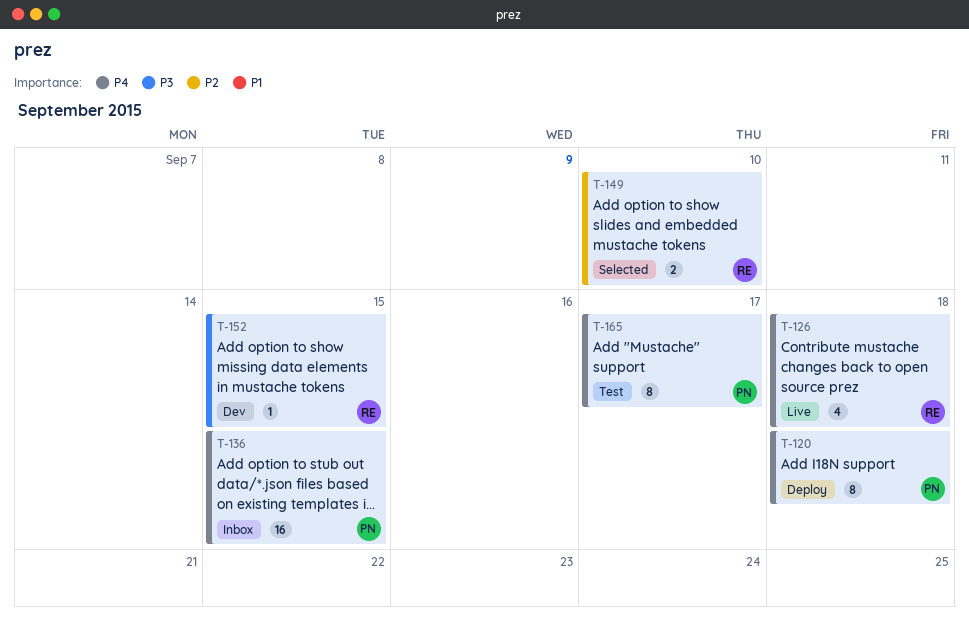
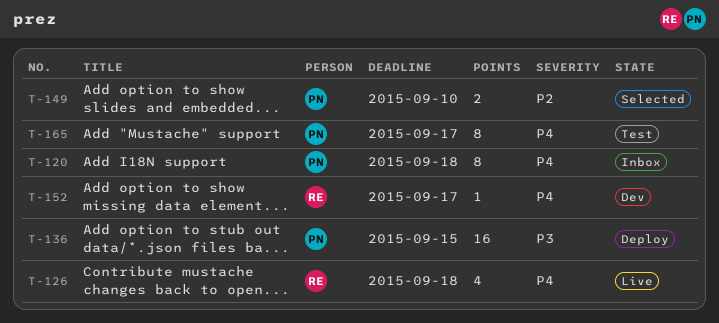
T-120, status: Deploy -> Inbox
T-136, status: Inbox -> Deploy
T-136, priority: P4 -> P3
T-149, owner: RE -> PN
T-152, priority: P3 -> P4
T-152, due: Sep 15 -> Sep 17

